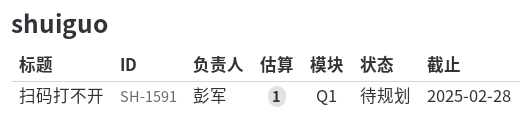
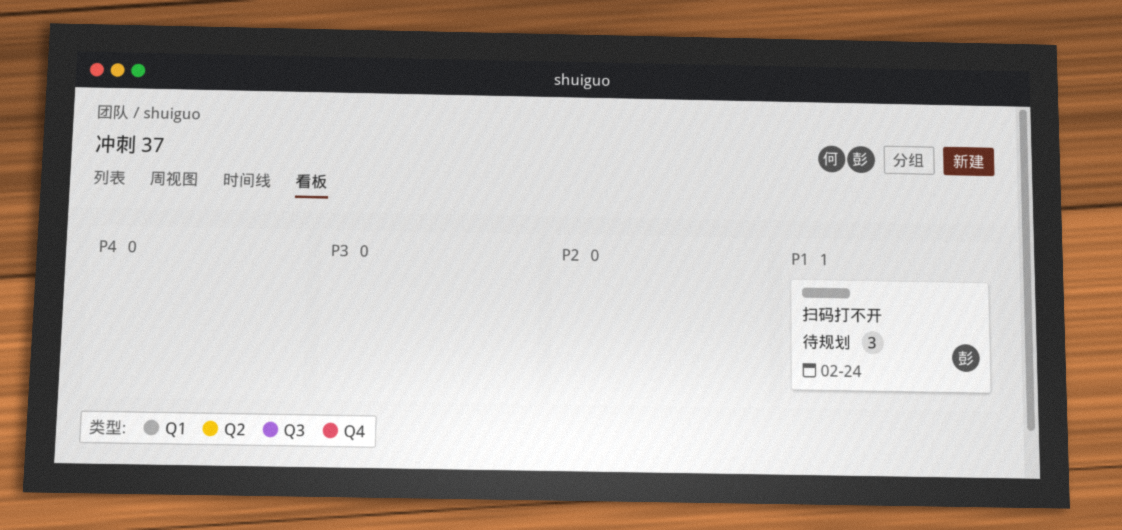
扫码打不开, estimate: 1 -> 3
扫码打不开, due: Feb 28 -> Feb 24

